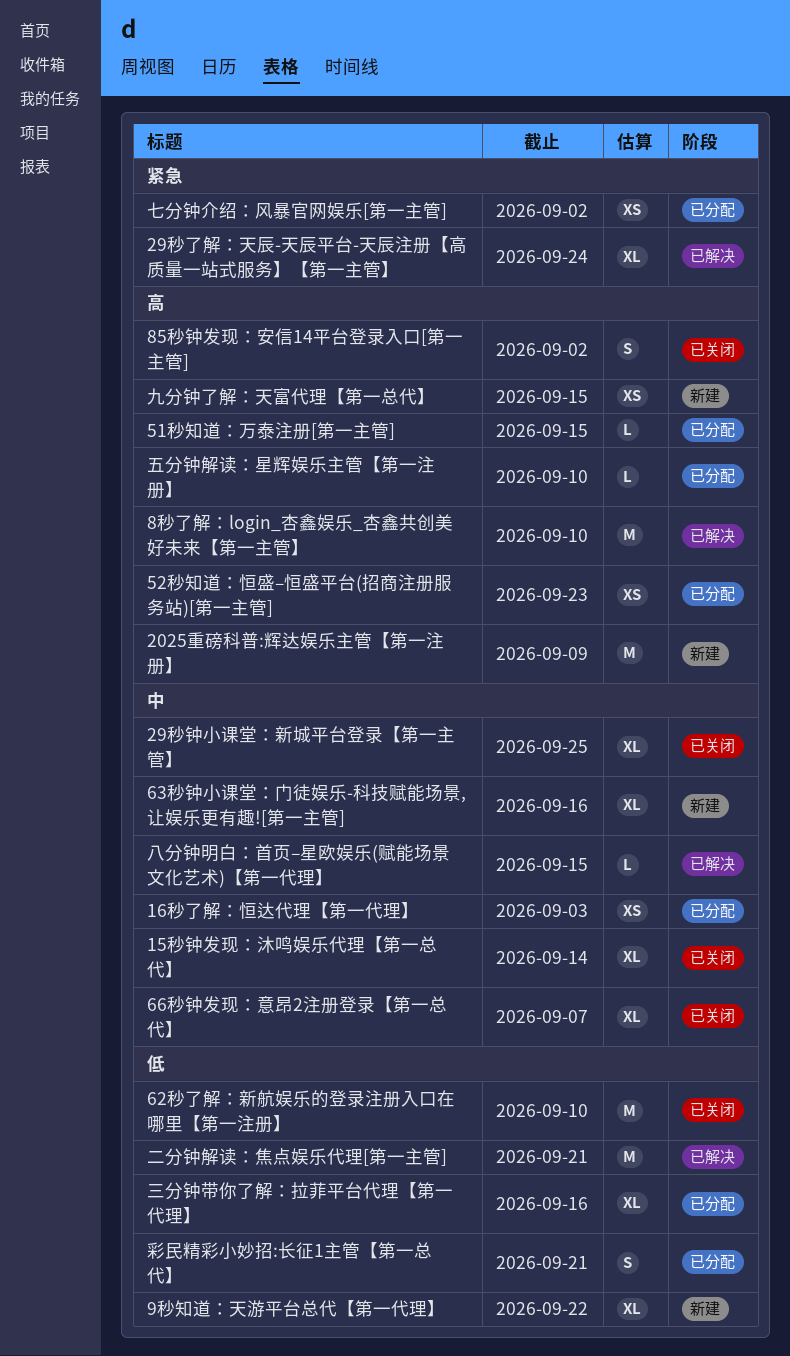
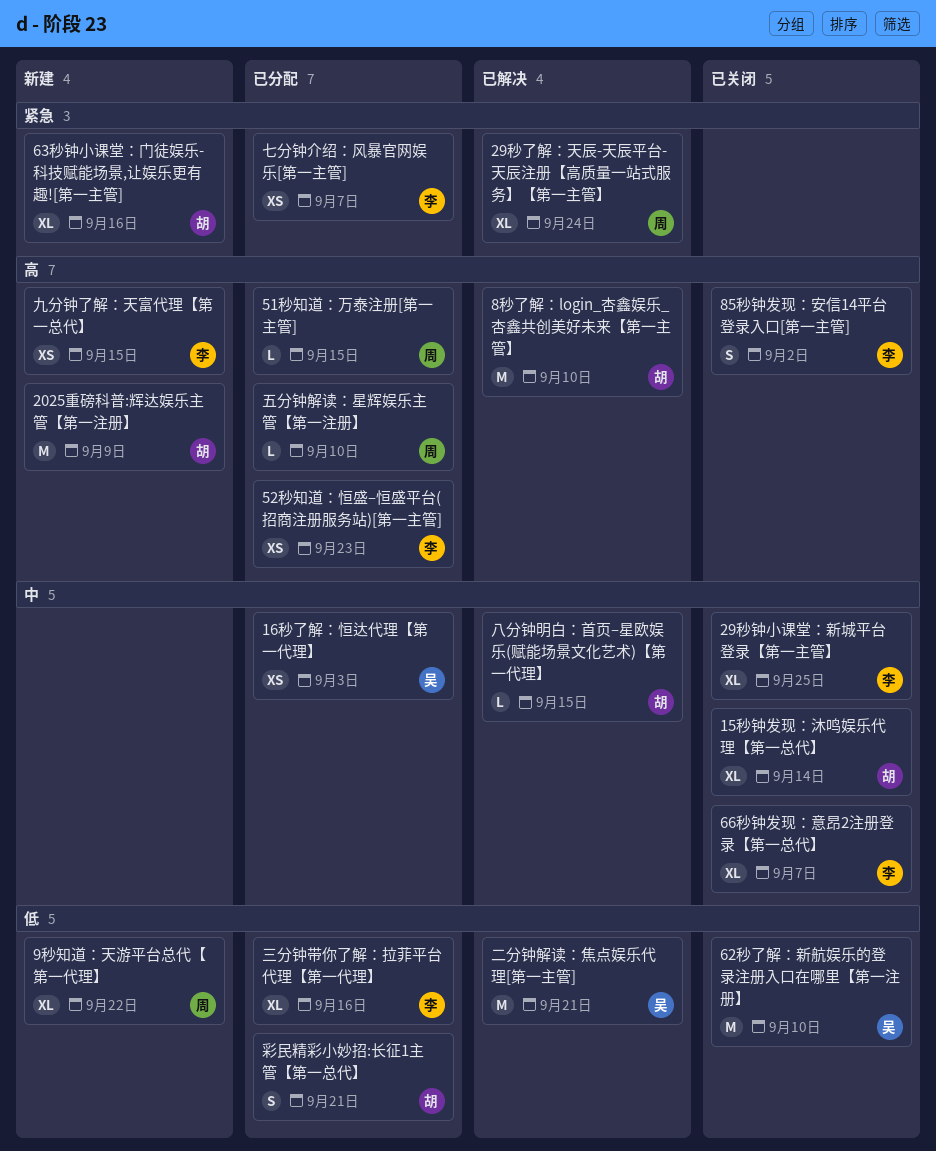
63秒钟小课堂：门徒娱乐-科技赋能场景,让娱乐更有趣![第一主管], priority: 中 -> 紧急
七分钟介绍：风暴官网娱乐[第一主管], due: Sep 2 -> Sep 7

